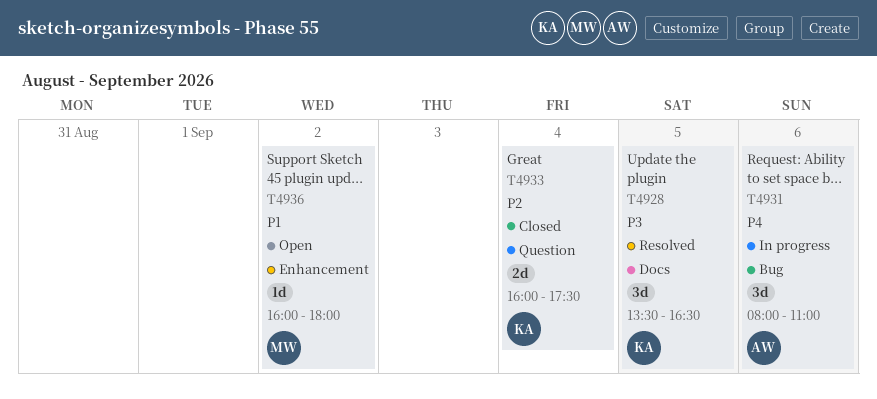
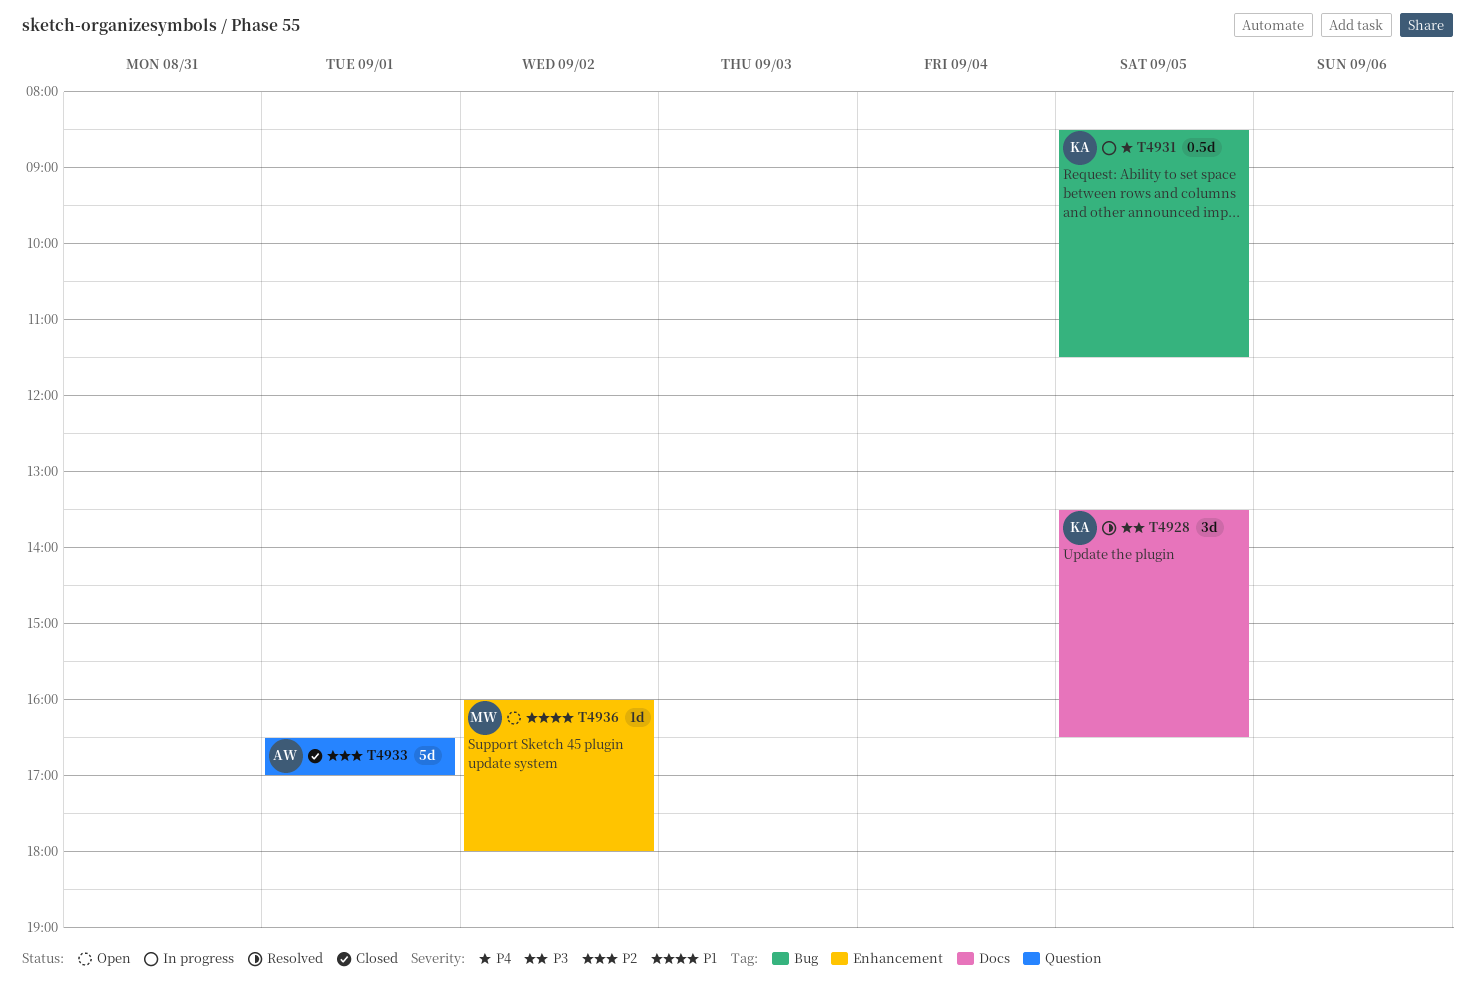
T4931, owner: AW -> KA
T4931, estimate: 3d -> 0.5d
T4931, day: Sep 6 -> Sep 5
T4931, begins: 08:00 -> 08:30
T4931, ends: 11:00 -> 11:30
T4933, owner: KA -> AW
T4933, estimate: 2d -> 5d
T4933, day: Sep 4 -> Sep 1
T4933, begins: 16:00 -> 16:30
T4933, ends: 17:30 -> 17:00

